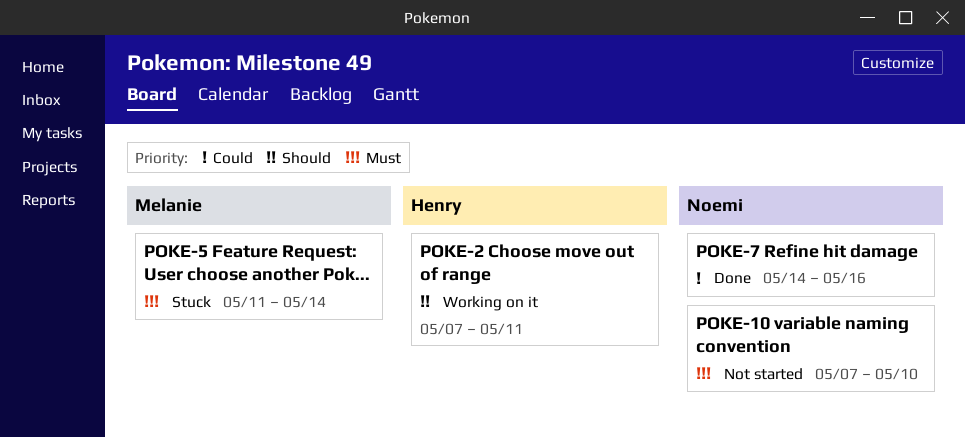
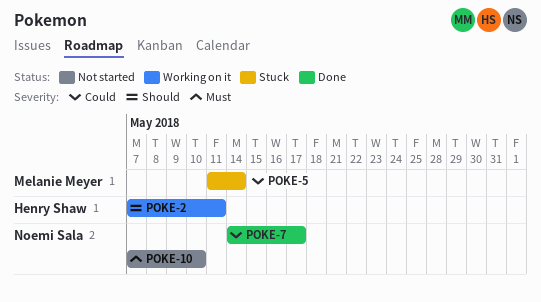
POKE-5, priority: Must -> Could
POKE-7, due: May 16 -> May 17

